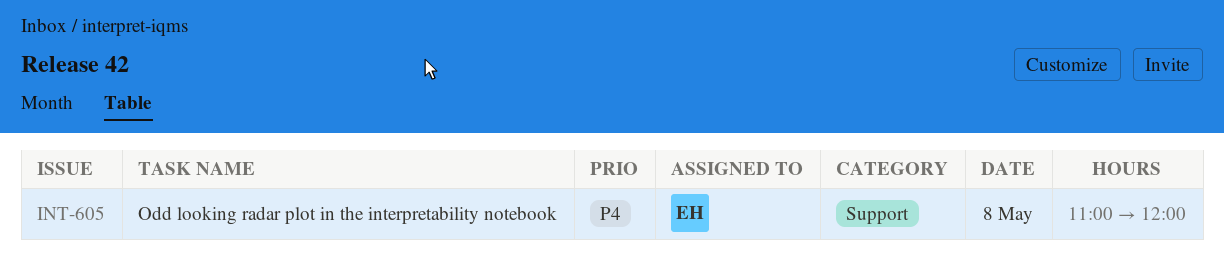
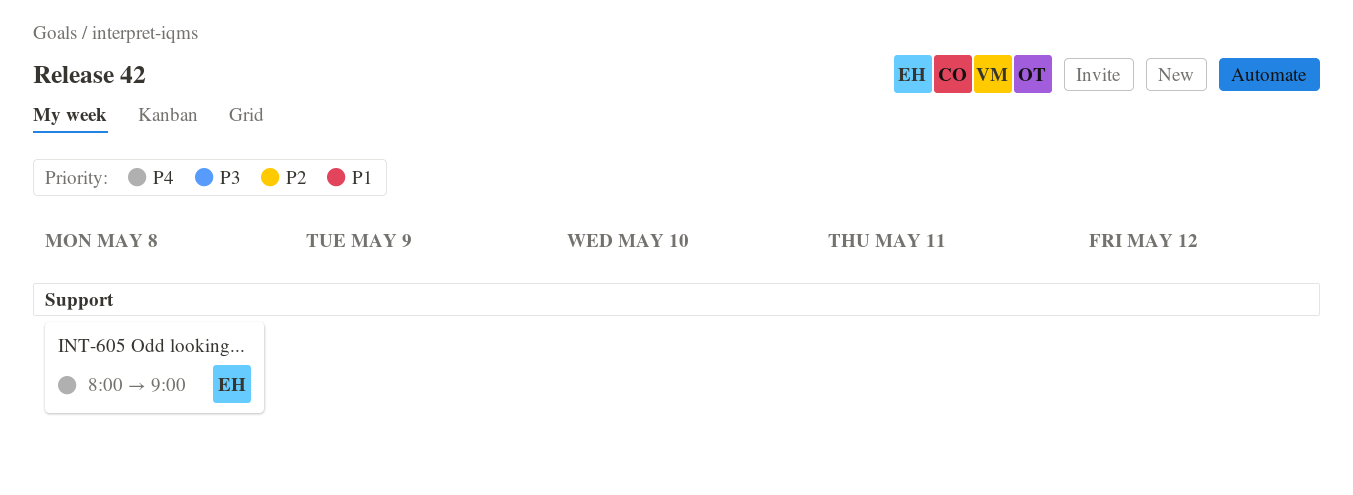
INT-605, begins: 11:00 -> 08:00
INT-605, ends: 12:00 -> 09:00

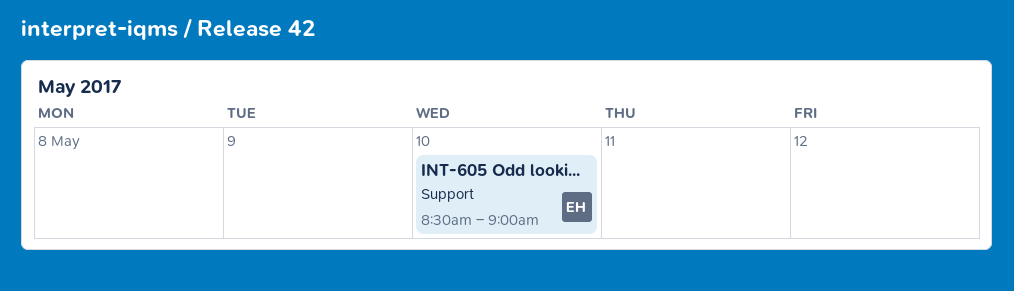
INT-605, day: May 8 -> May 10
INT-605, begins: 08:00 -> 08:30

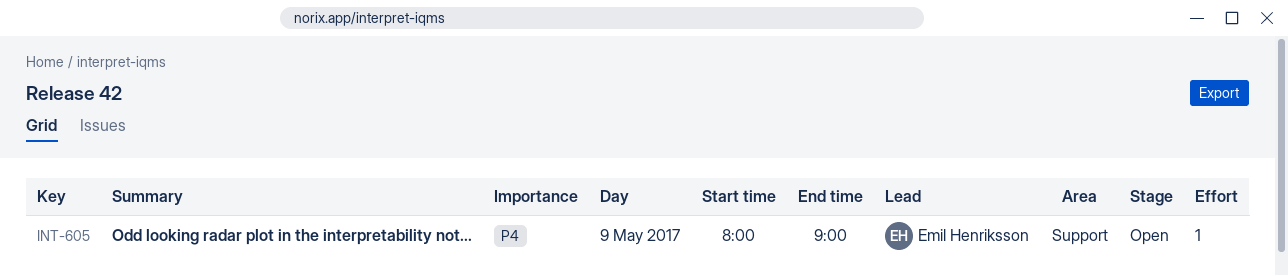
INT-605, day: May 10 -> May 9
INT-605, begins: 08:30 -> 08:00

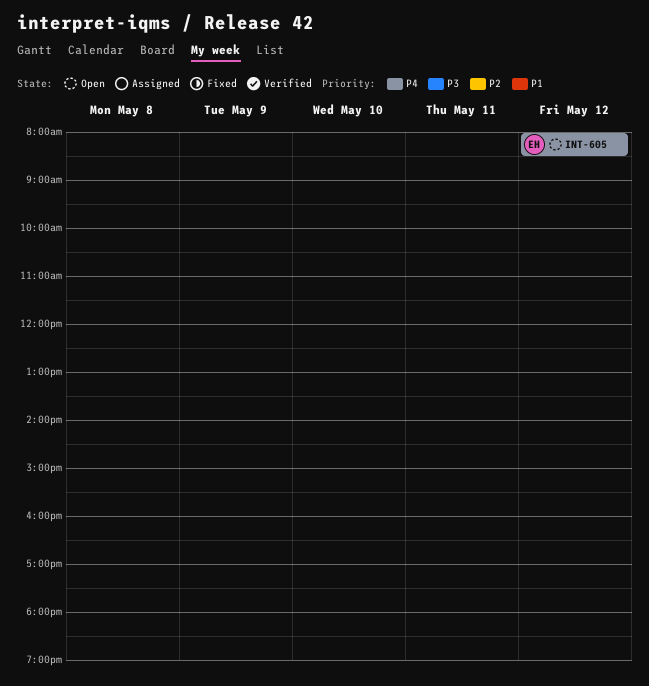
INT-605, day: May 9 -> May 12
INT-605, ends: 09:00 -> 08:30

